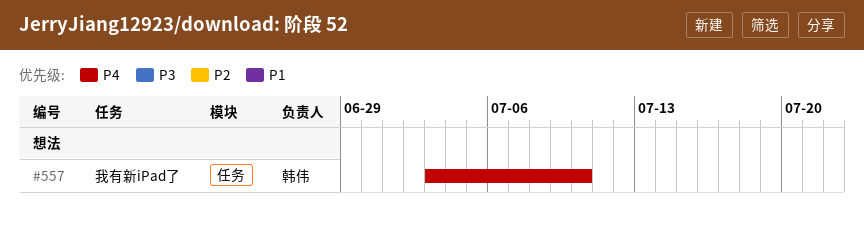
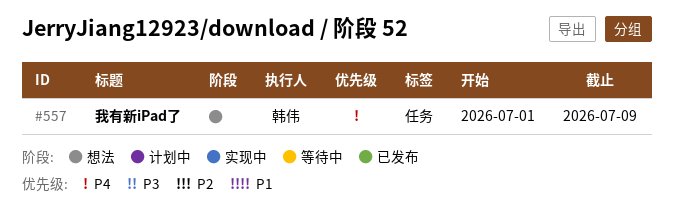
#557, start: Jul 3 -> Jul 1
#557, due: Jul 10 -> Jul 9

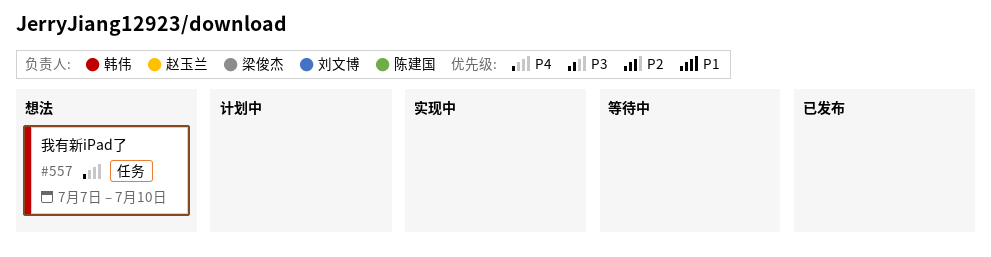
#557, start: Jul 1 -> Jul 7
#557, due: Jul 9 -> Jul 10

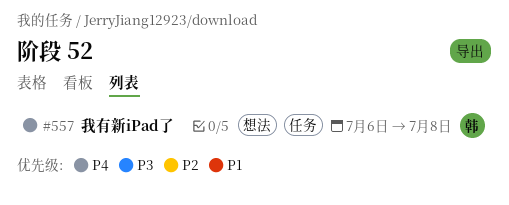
#557, start: Jul 7 -> Jul 6
#557, due: Jul 10 -> Jul 8

